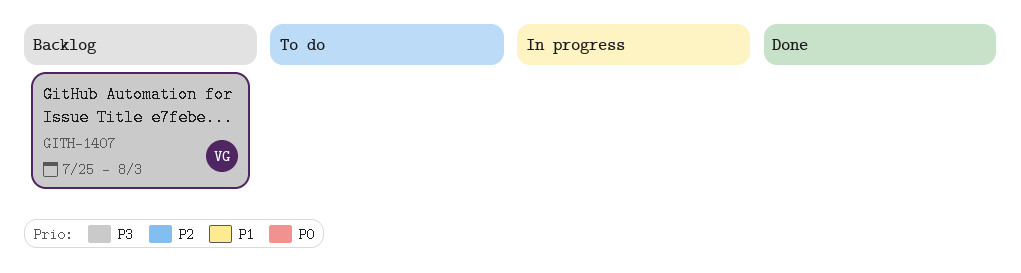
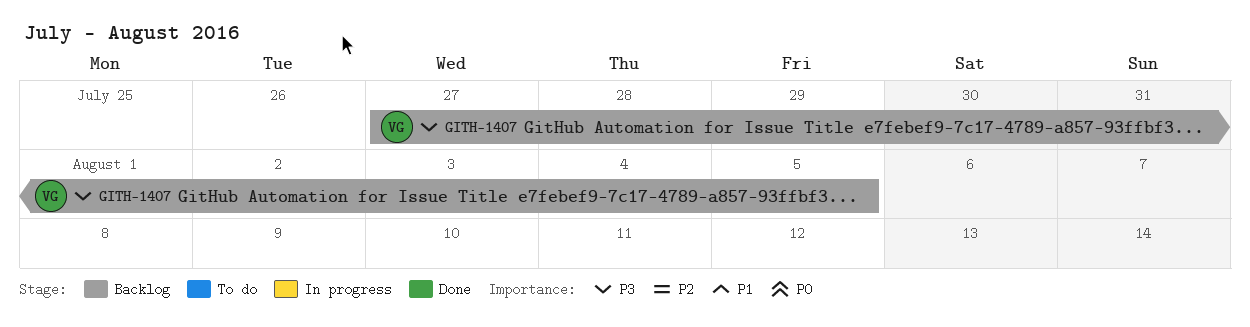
GITH-1407, start: Jul 25 -> Jul 27
GITH-1407, due: Aug 3 -> Aug 5

